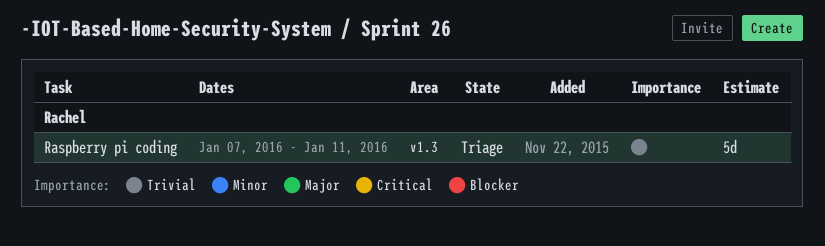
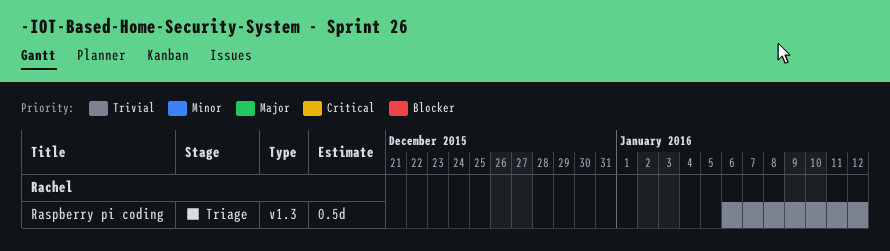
Raspberry pi coding, estimate: 5d -> 0.5d
Raspberry pi coding, start: Jan 7 -> Jan 6
Raspberry pi coding, due: Jan 11 -> Jan 12

